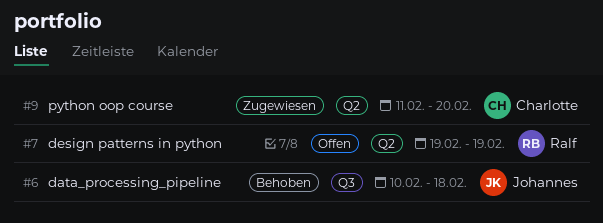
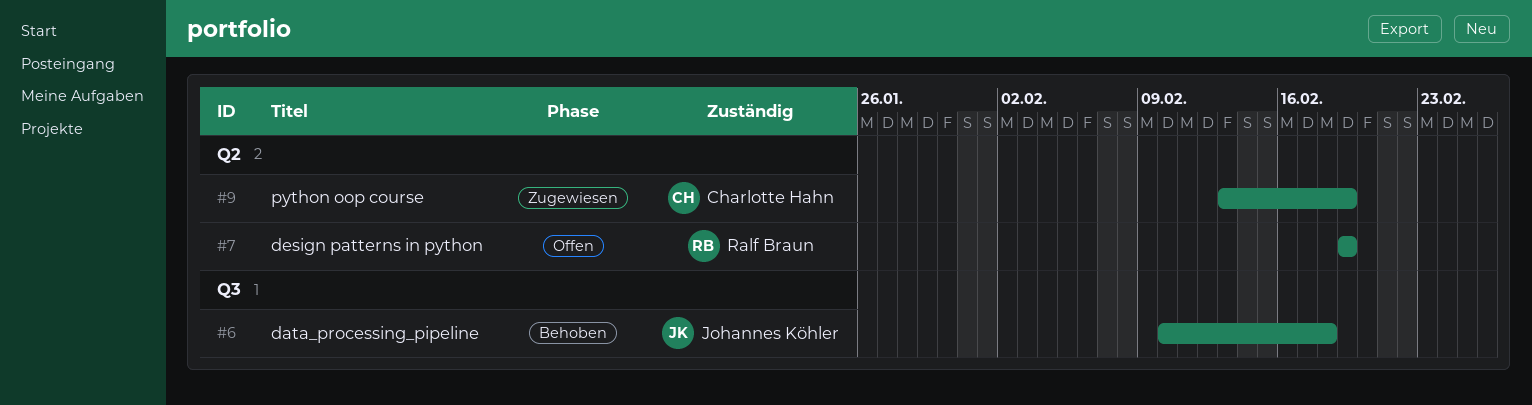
#9, start: Feb 11 -> Feb 13
#9, due: Feb 20 -> Feb 19

